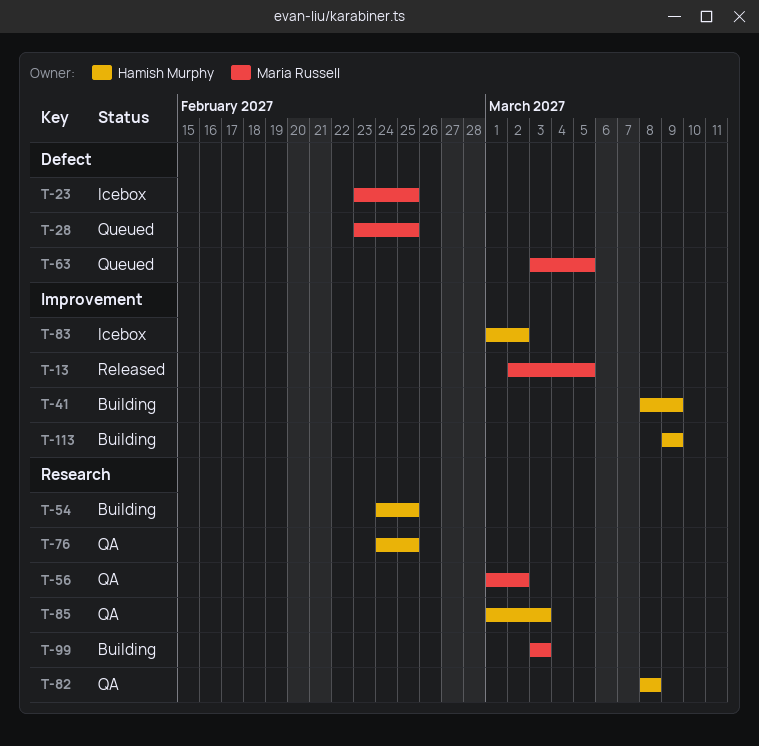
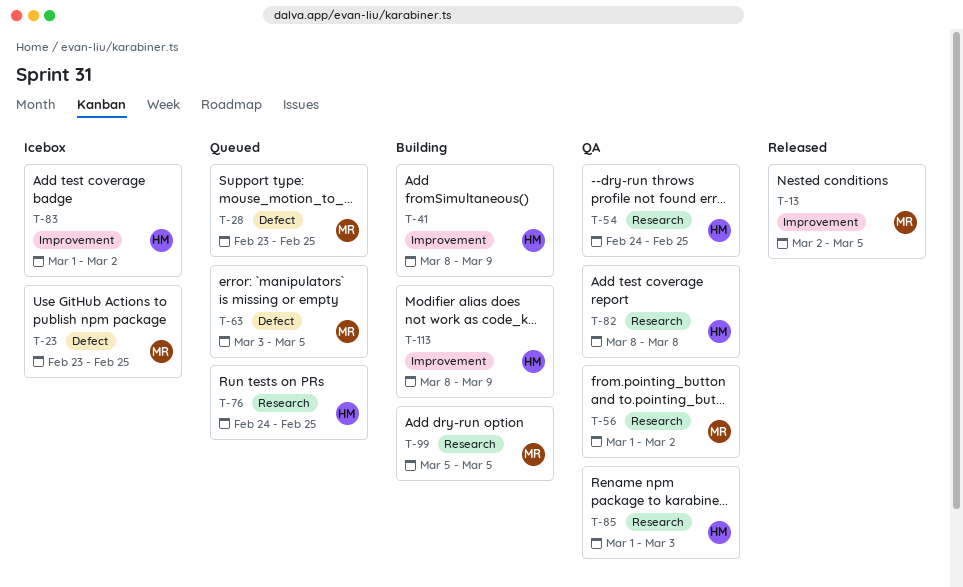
T-54, status: Building -> QA
T-76, status: QA -> Queued
T-99, start: Mar 3 -> Mar 5
T-99, due: Mar 3 -> Mar 5
T-113, start: Mar 9 -> Mar 8

